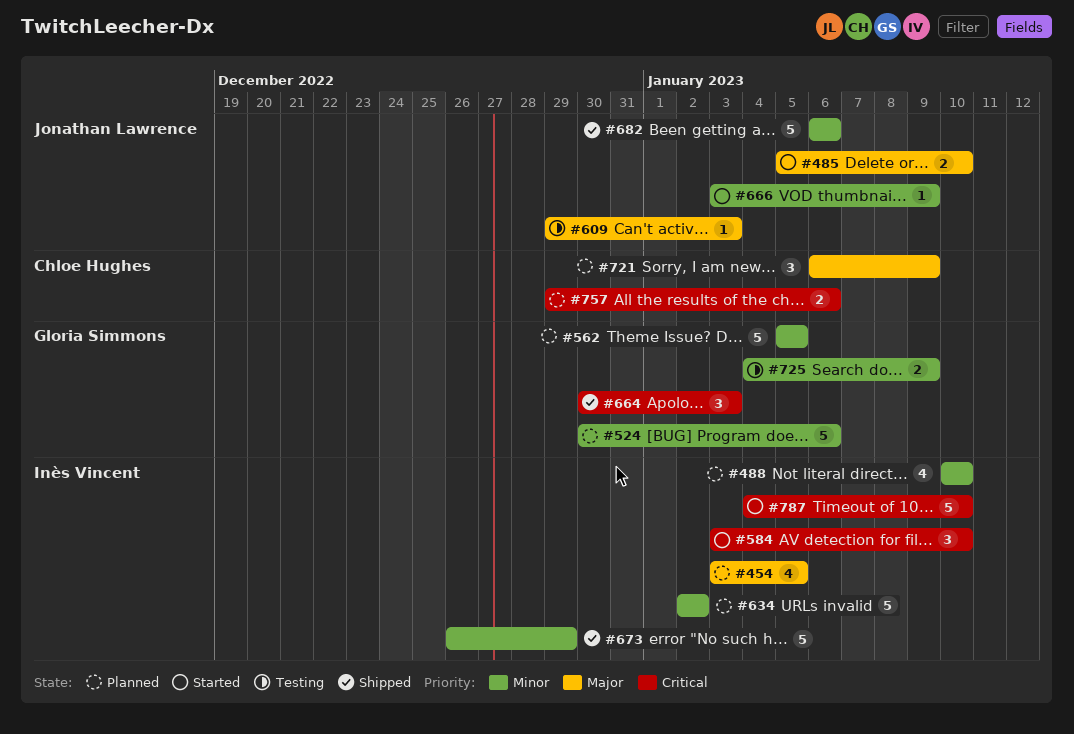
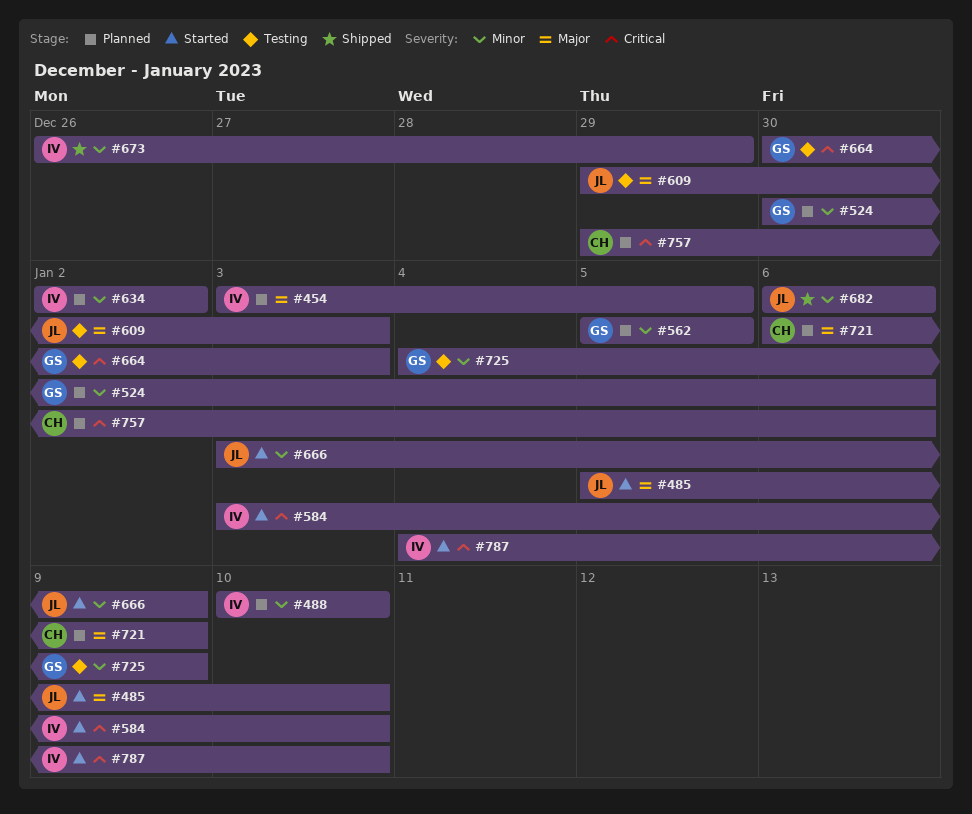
#664, status: Shipped -> Testing

